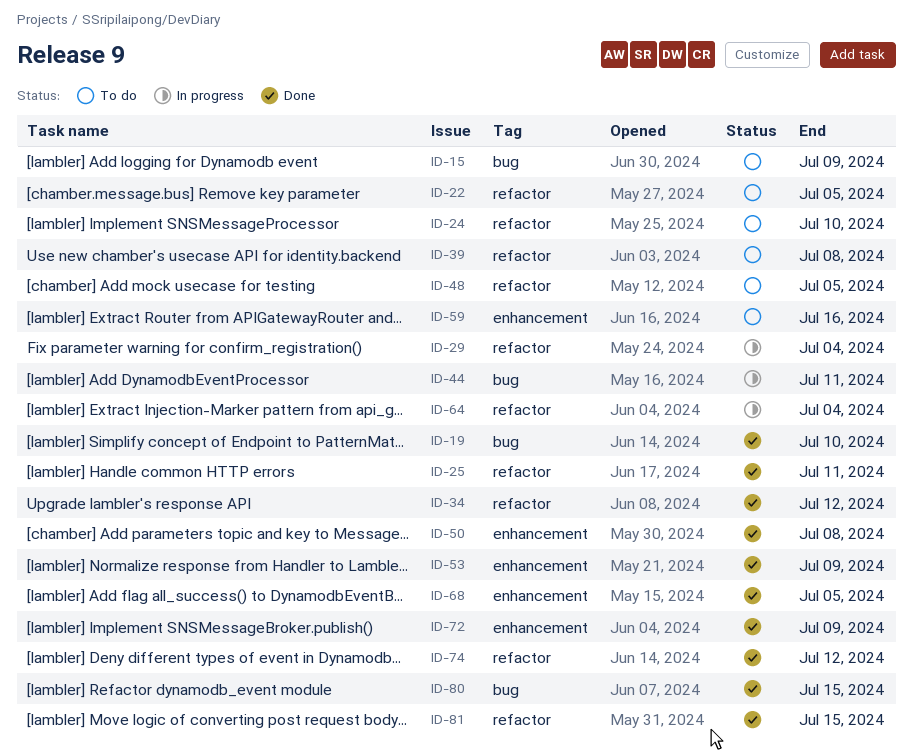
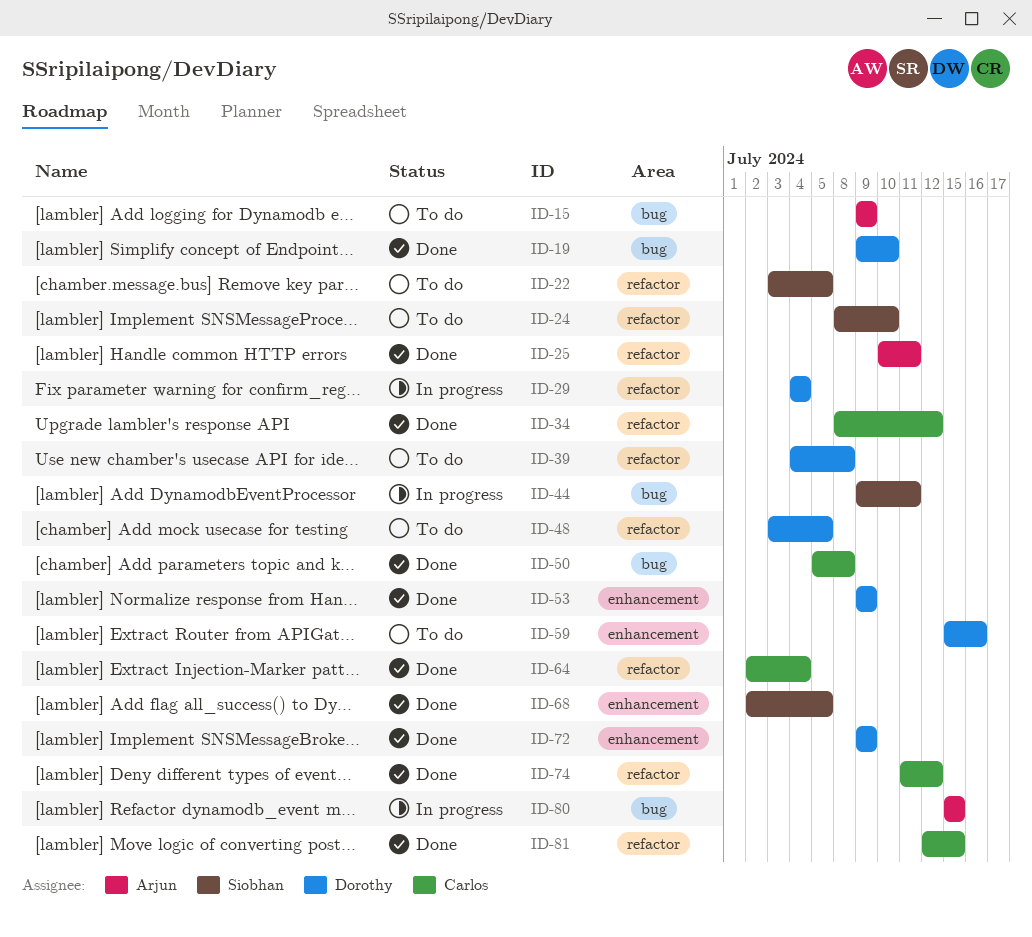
ID-50, label: enhancement -> bug
ID-64, status: In progress -> Done
ID-80, status: Done -> In progress

